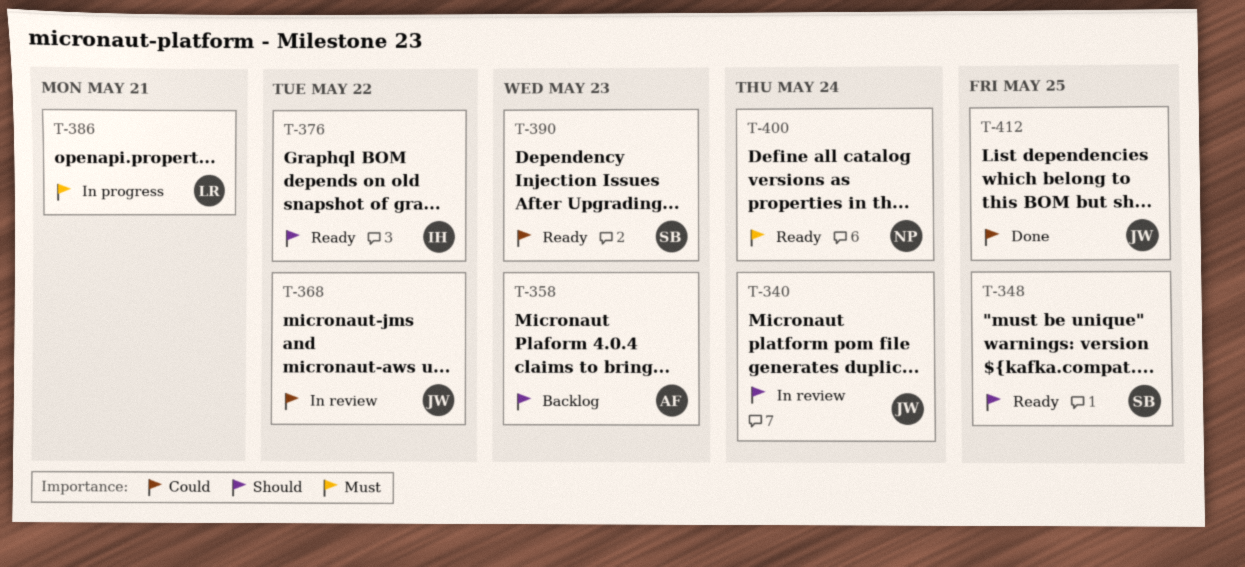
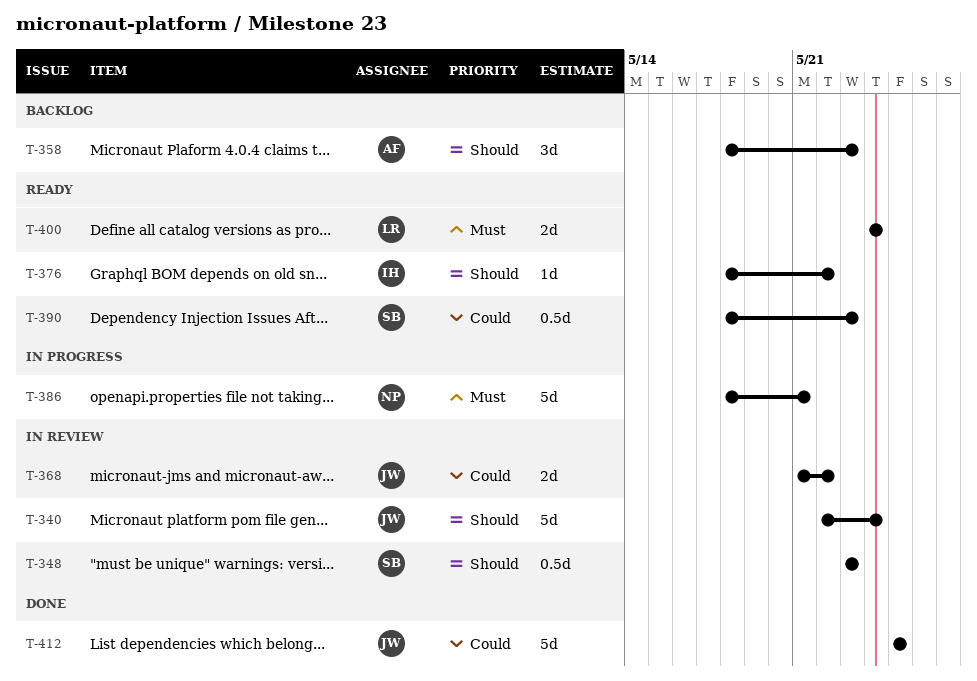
T-348, status: Ready -> In review
T-348, due: May 25 -> May 23
T-386, owner: LR -> NP
T-400, owner: NP -> LR

